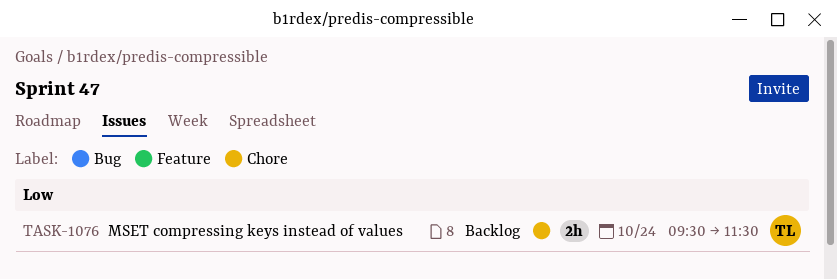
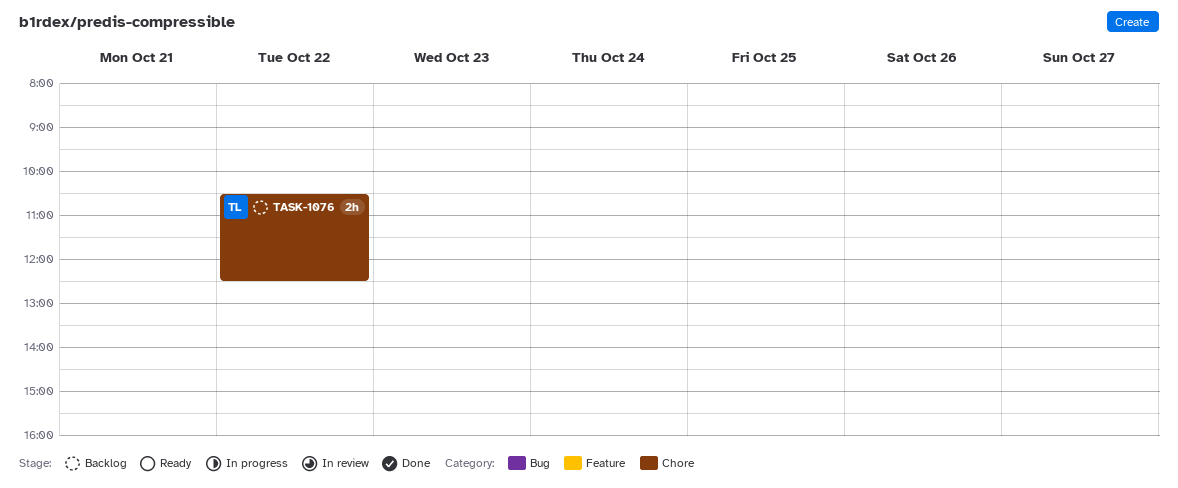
TASK-1076, day: Oct 24 -> Oct 22
TASK-1076, begins: 09:30 -> 10:30
TASK-1076, ends: 11:30 -> 12:30

